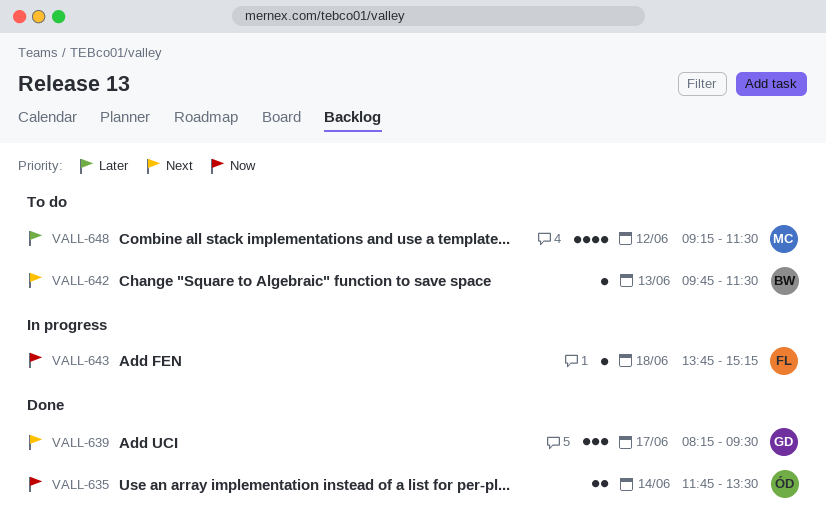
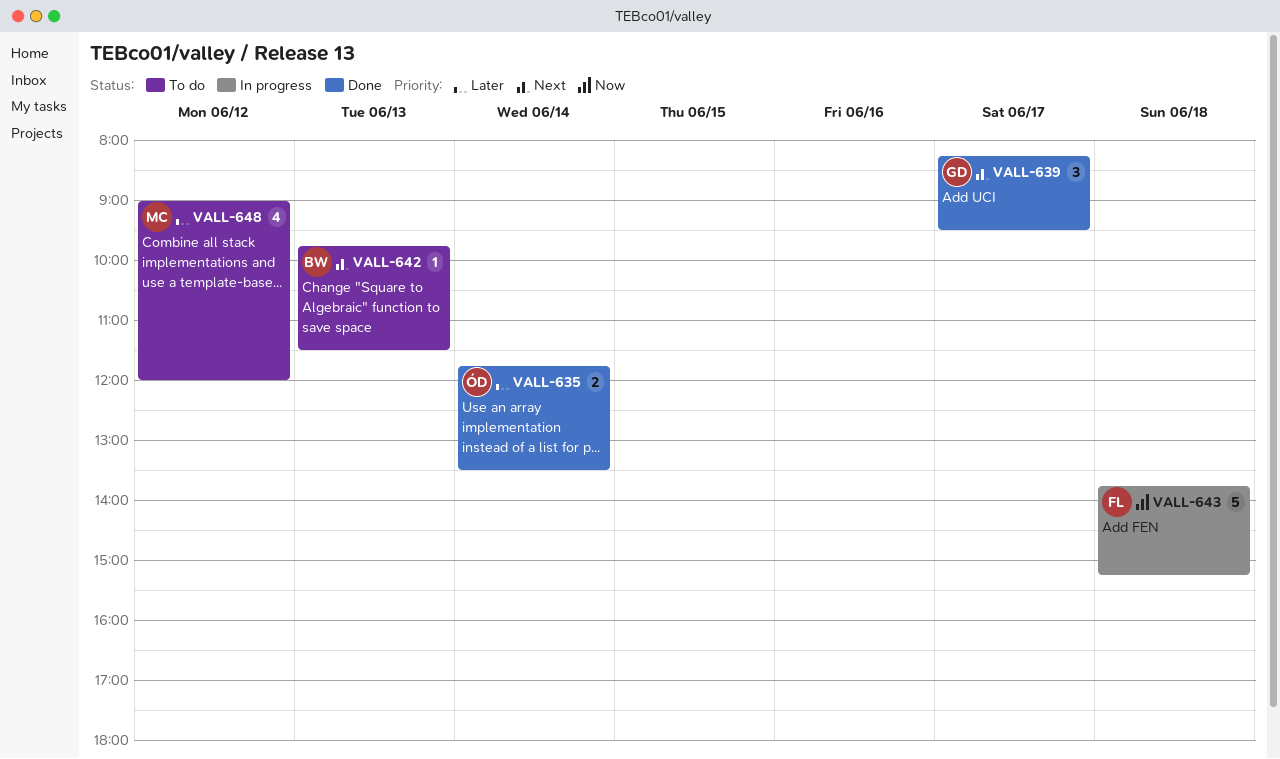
VALL-635, priority: Now -> Later
VALL-643, estimate: 1 -> 5
VALL-648, begins: 09:15 -> 09:00
VALL-648, ends: 11:30 -> 12:00

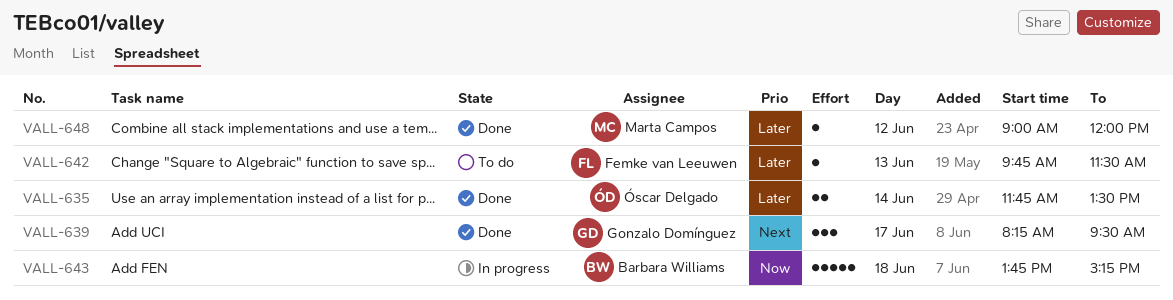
VALL-642, owner: Barbara Williams -> Femke van Leeuwen
VALL-642, priority: Next -> Later
VALL-643, owner: Femke van Leeuwen -> Barbara Williams
VALL-648, status: To do -> Done
VALL-648, estimate: 4 -> 1

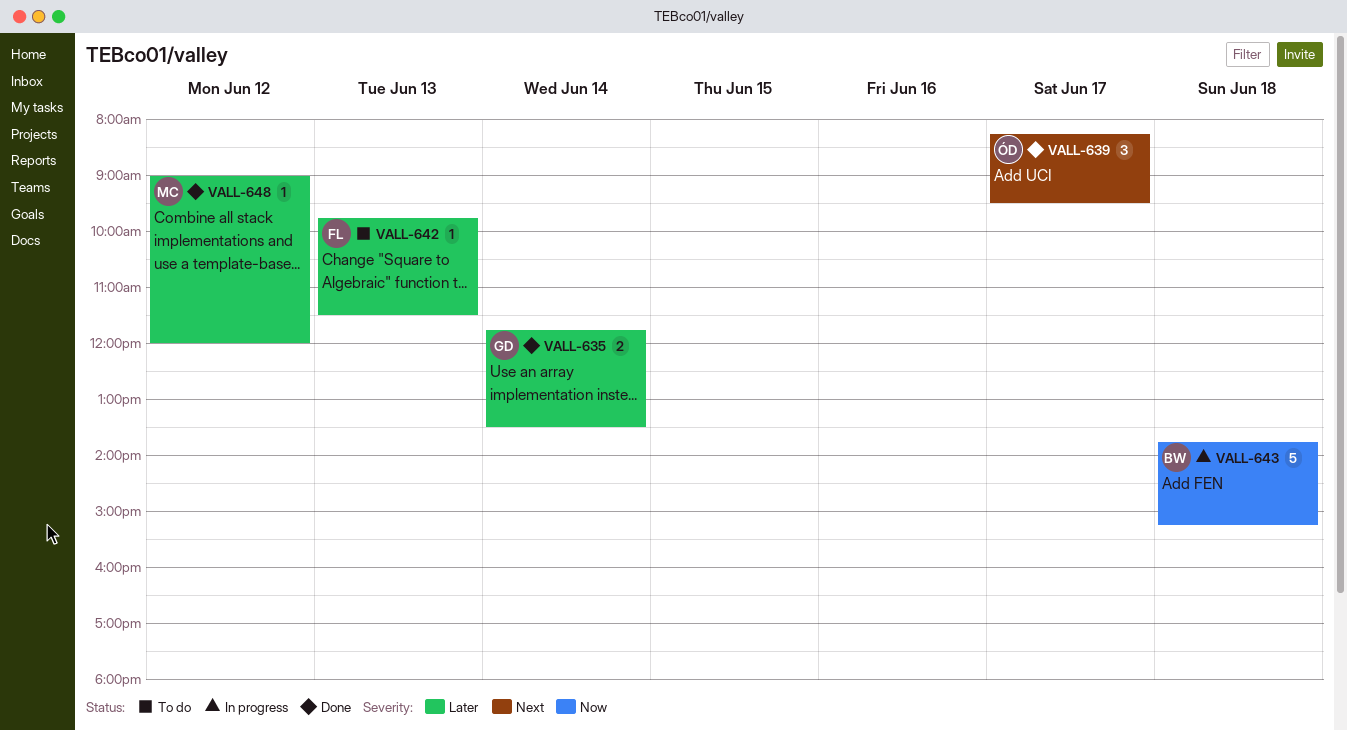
VALL-635, owner: Óscar Delgado -> Gonzalo Domínguez
VALL-639, owner: Gonzalo Domínguez -> Óscar Delgado

